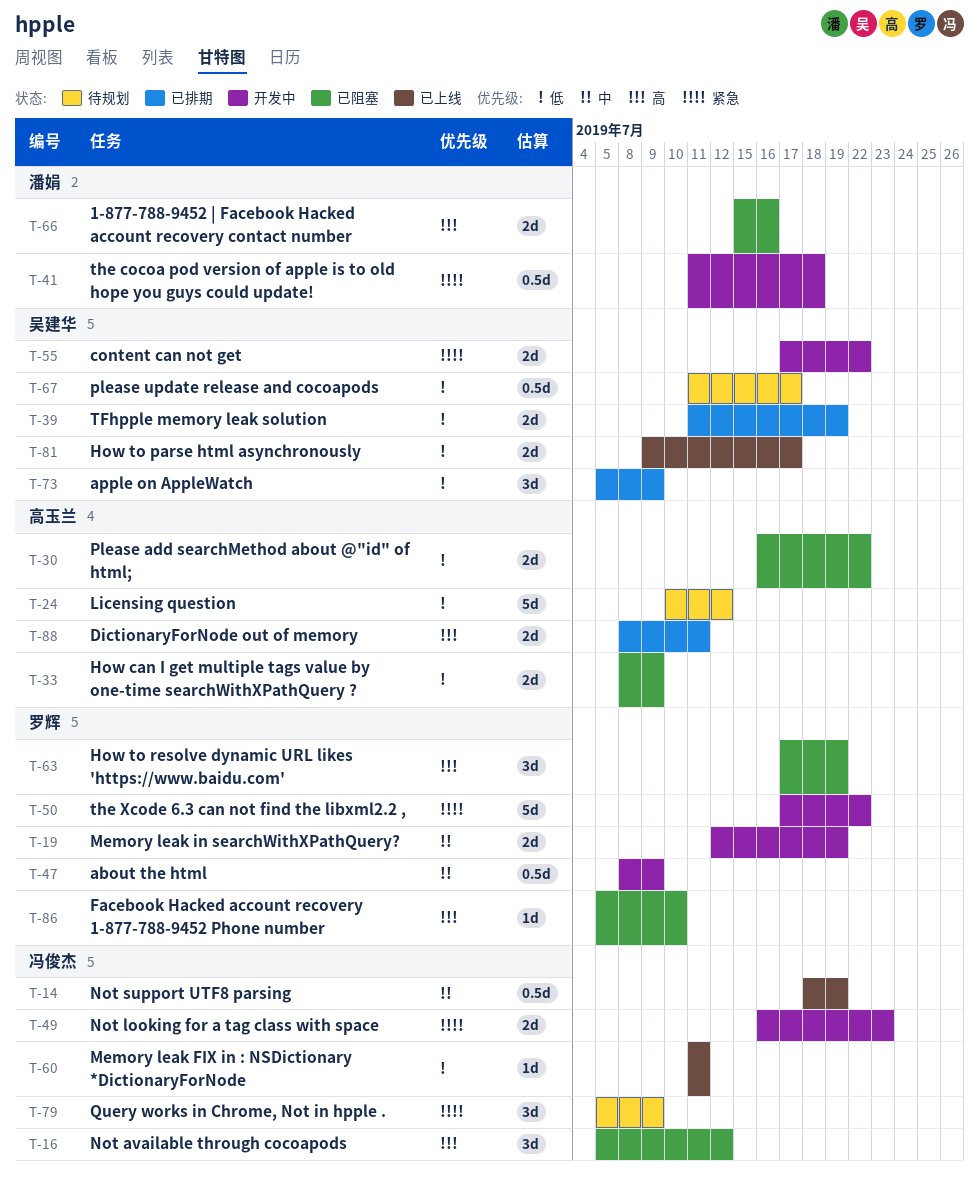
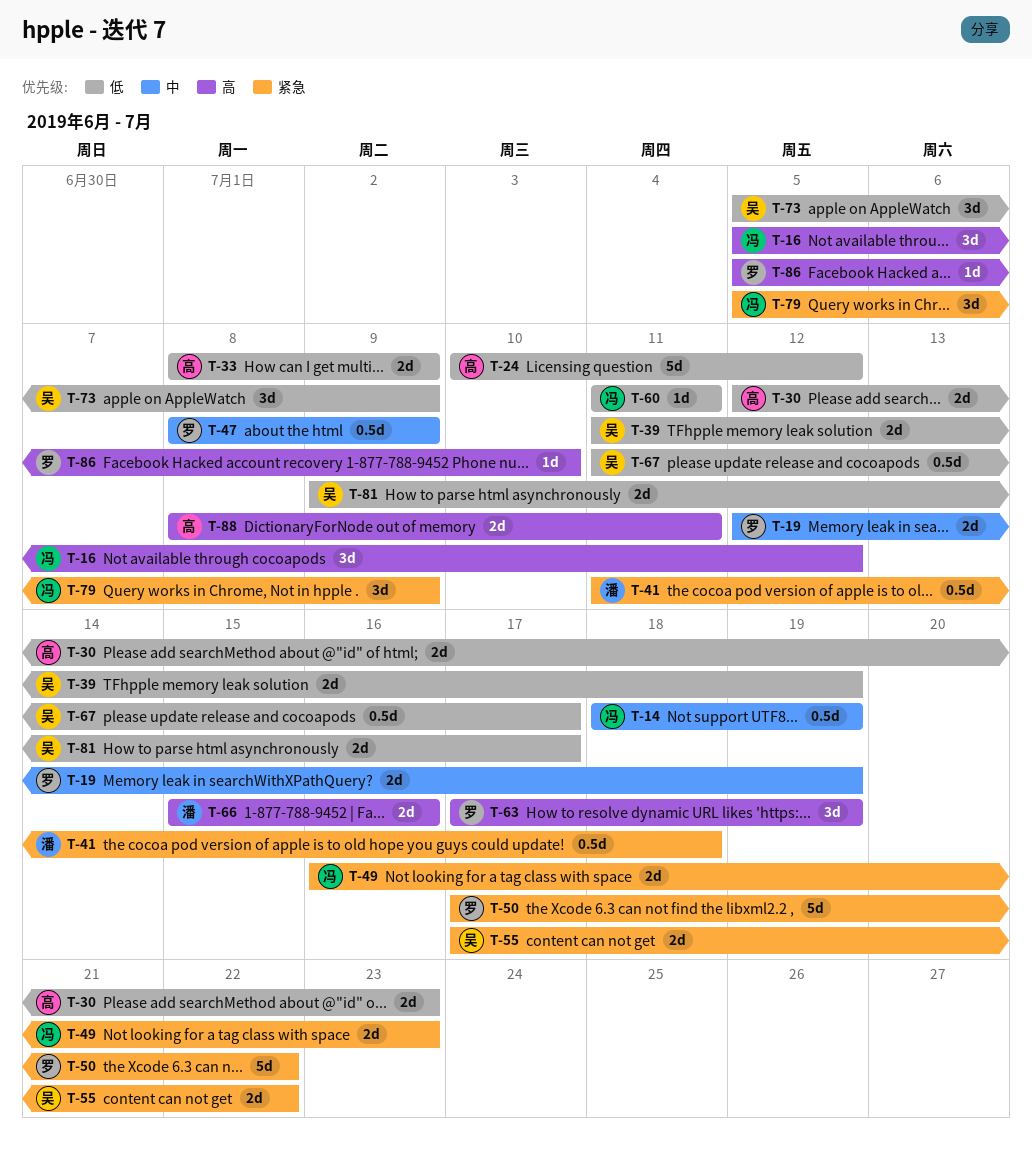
T-30, start: Jul 16 -> Jul 12
T-30, due: Jul 22 -> Jul 23

